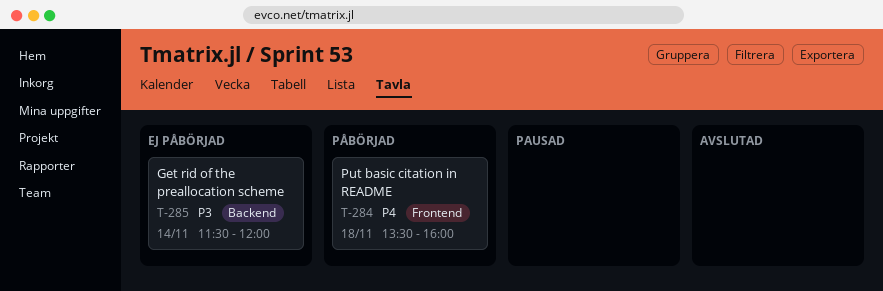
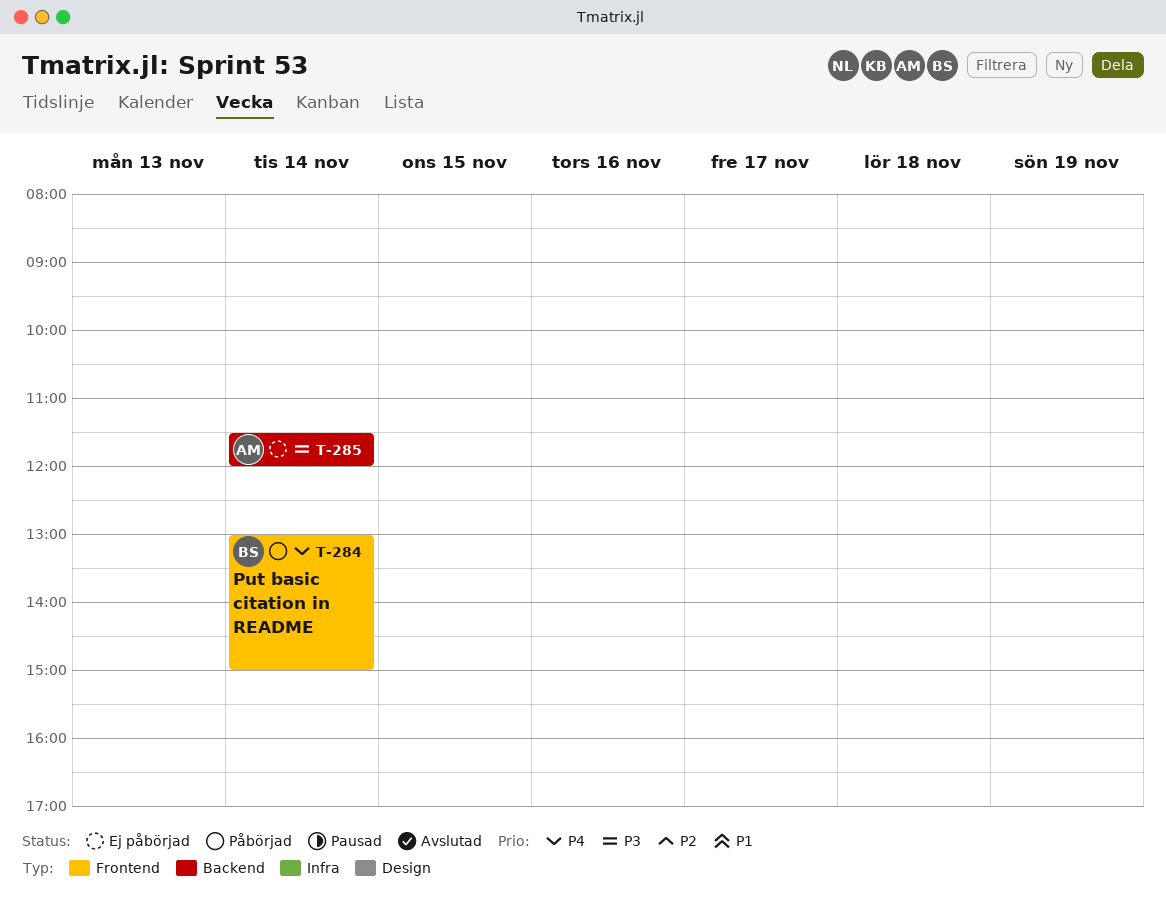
T-284, day: Nov 18 -> Nov 14
T-284, begins: 13:30 -> 13:00
T-284, ends: 16:00 -> 15:00

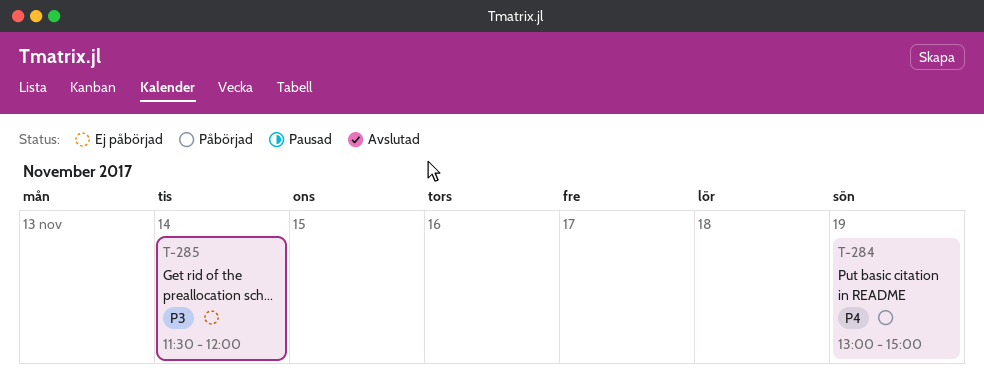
T-284, day: Nov 14 -> Nov 19

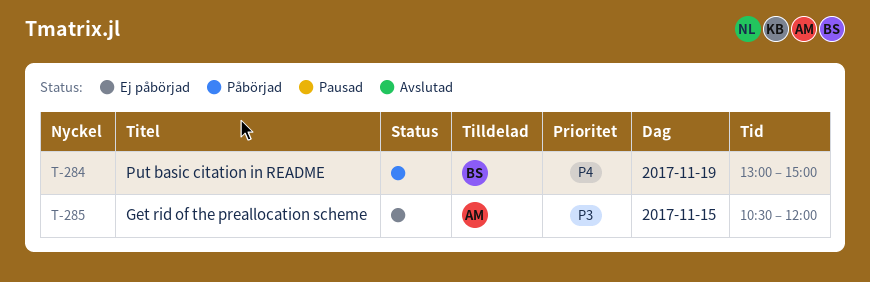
T-285, day: Nov 14 -> Nov 15
T-285, begins: 11:30 -> 10:30

